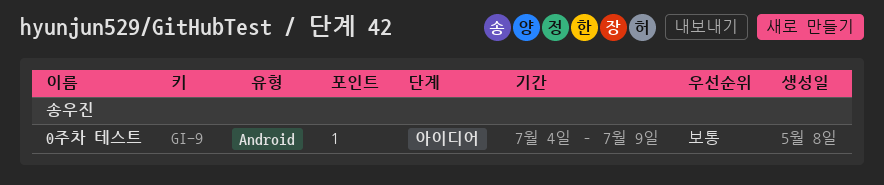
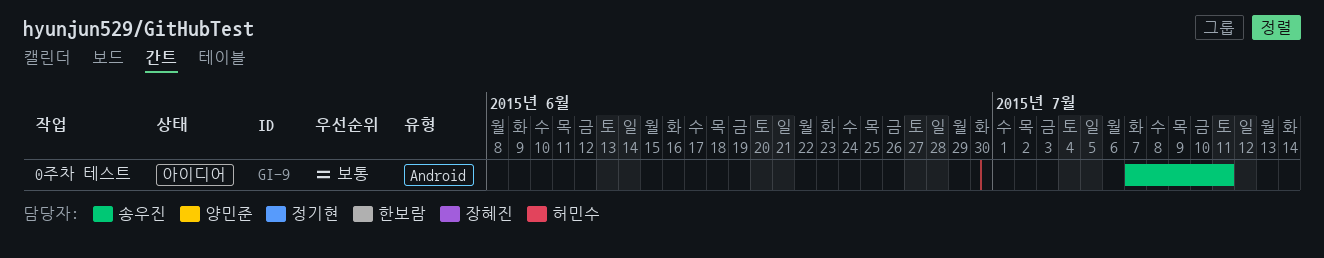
GI-9, start: Jul 4 -> Jul 7
GI-9, due: Jul 9 -> Jul 11

